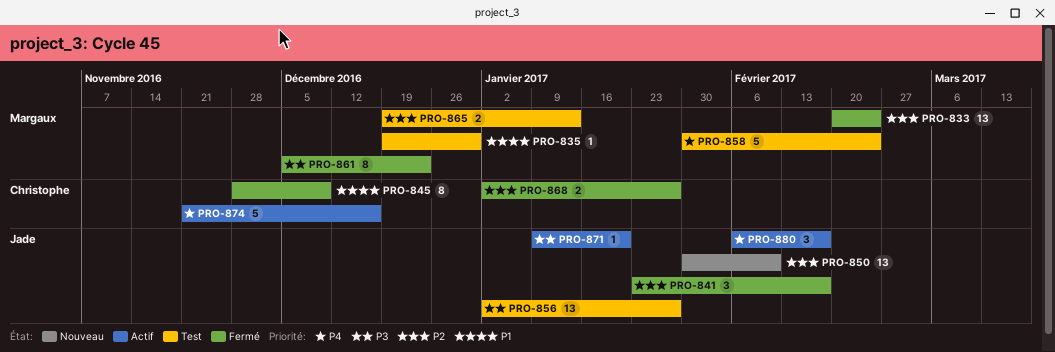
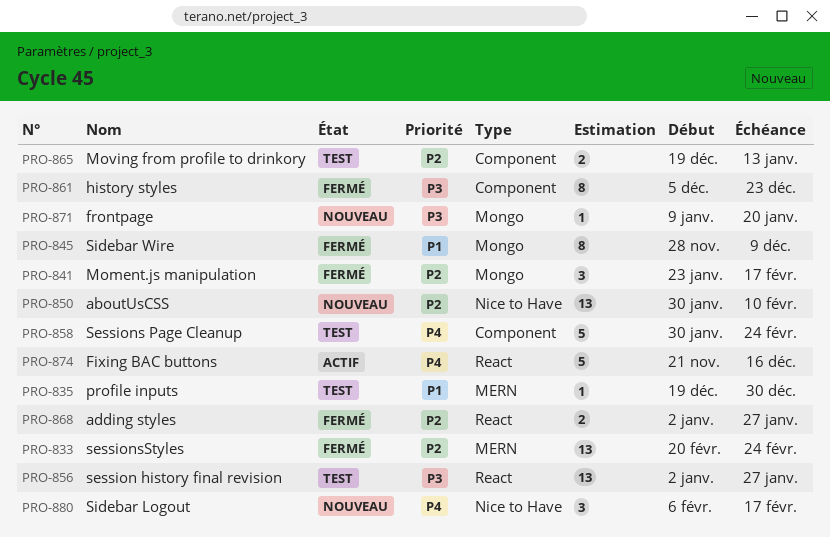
PRO-871, status: Actif -> Nouveau
PRO-880, status: Actif -> Nouveau

